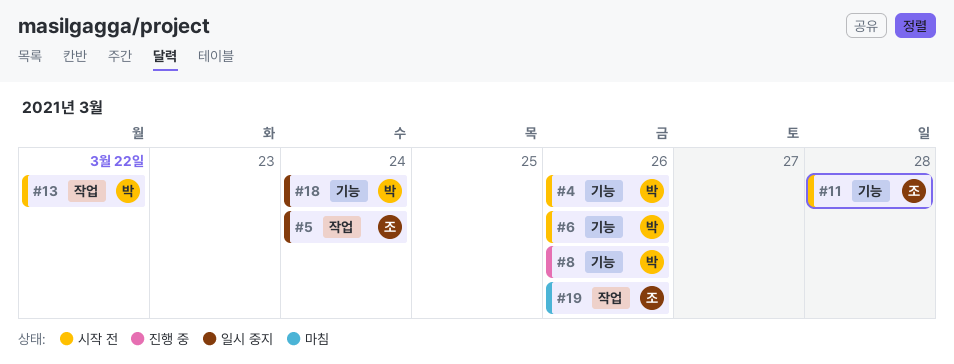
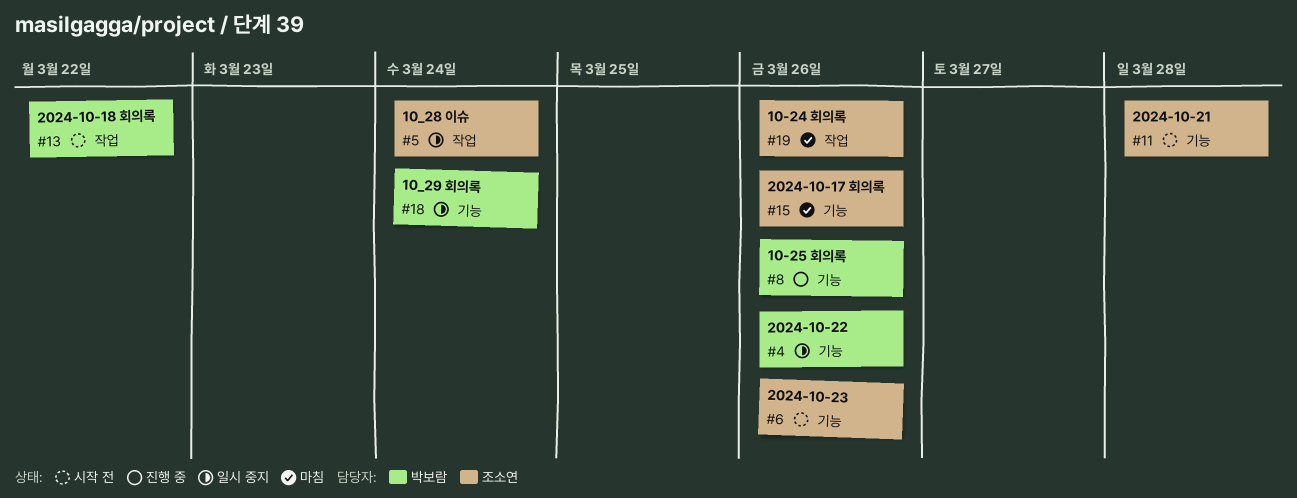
#4, status: 시작 전 -> 일시 중지
#6, owner: 박보람 -> 조소연
#15: none -> present

